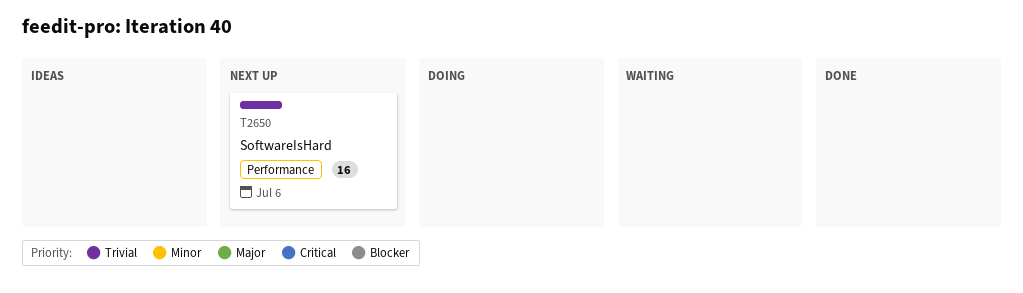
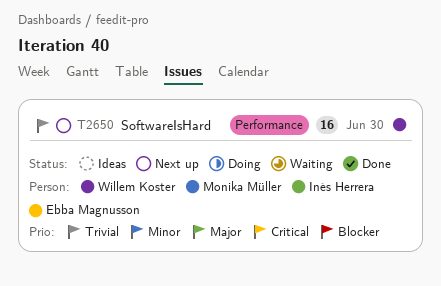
T2650, due: Jul 6 -> Jun 30

